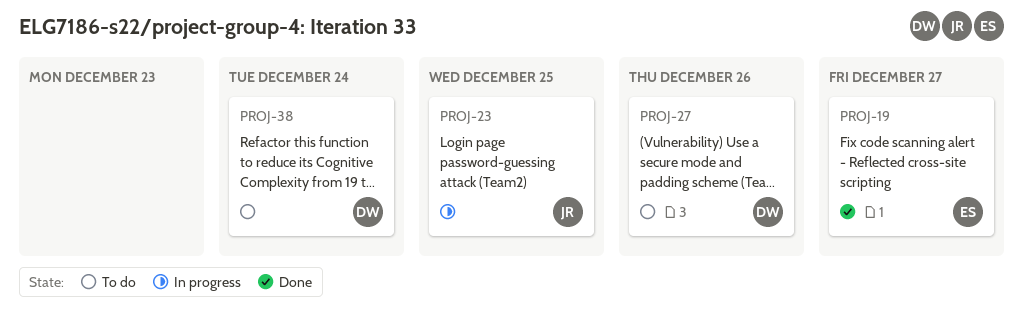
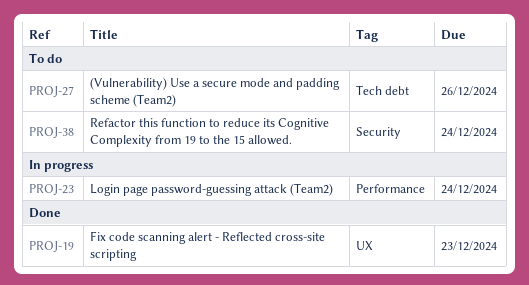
PROJ-19, due: Dec 27 -> Dec 23
PROJ-23, due: Dec 25 -> Dec 24

